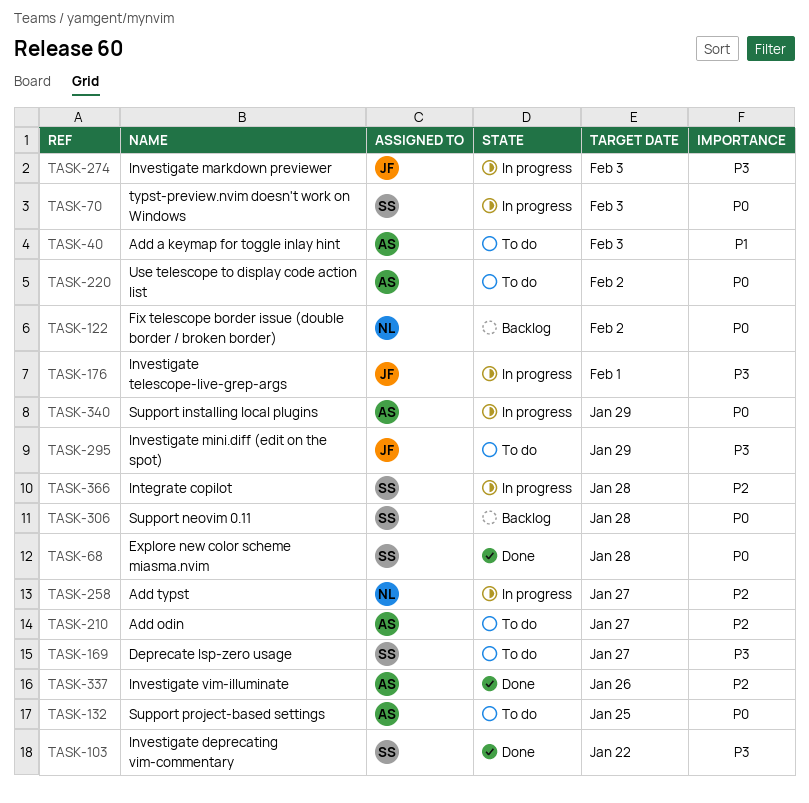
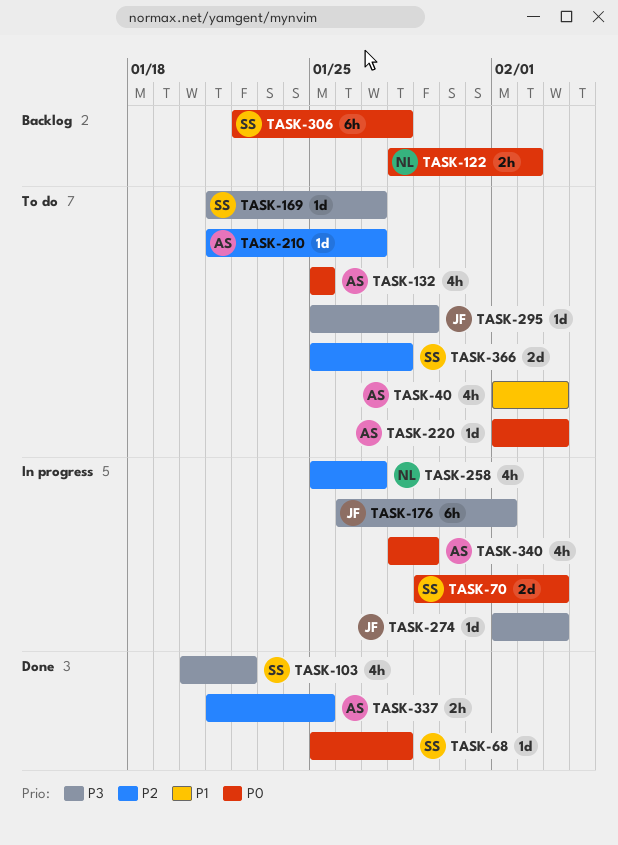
TASK-220, due: Feb 2 -> Feb 3
TASK-337, due: Jan 26 -> Jan 25
TASK-366, status: In progress -> To do

